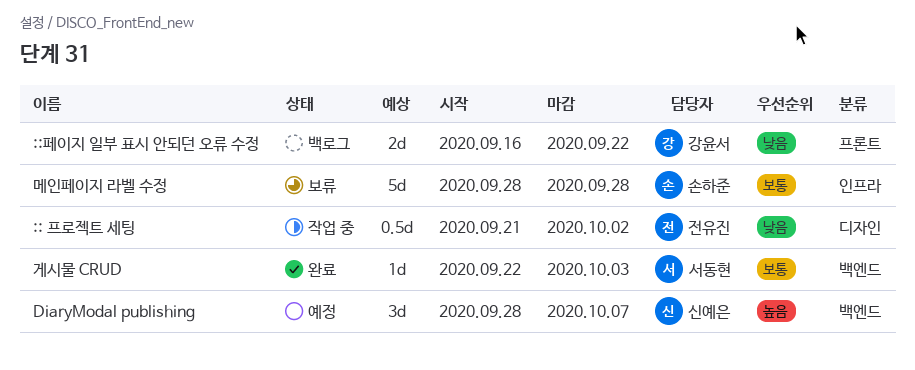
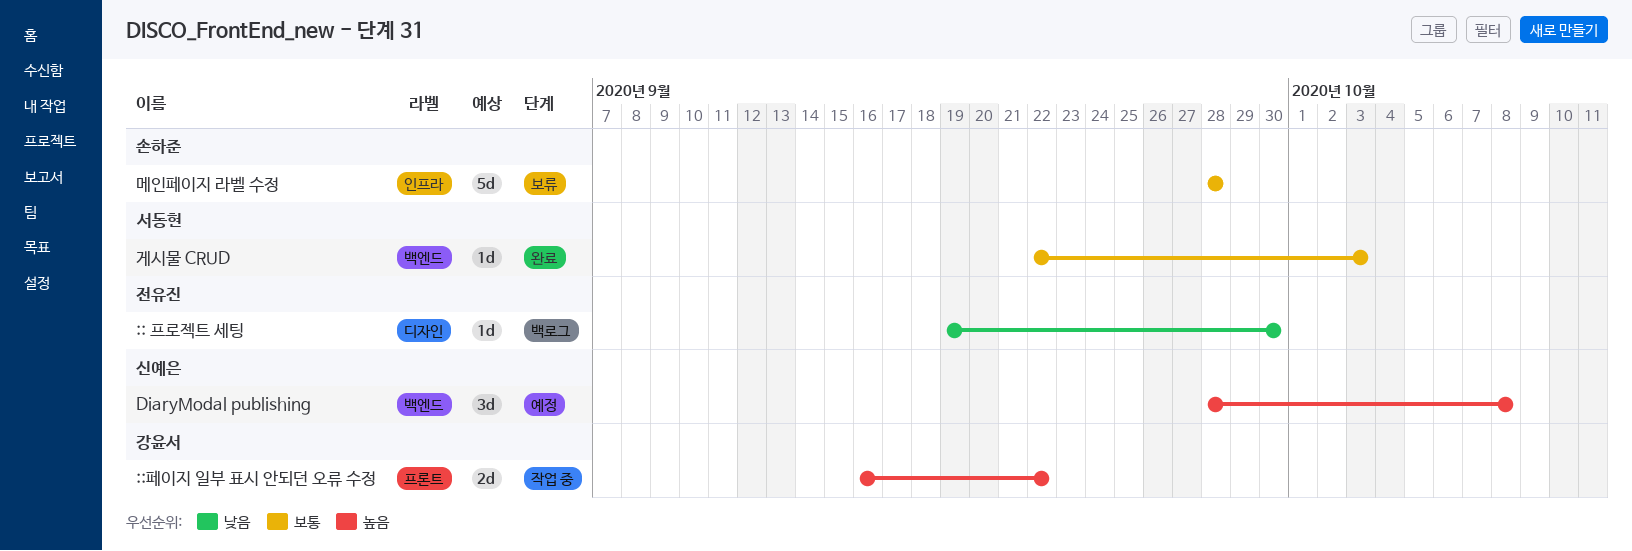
:: 프로젝트 세팅, status: 작업 중 -> 백로그
:: 프로젝트 세팅, estimate: 0.5d -> 1d
:: 프로젝트 세팅, start: Sep 21 -> Sep 19
:: 프로젝트 세팅, due: Oct 2 -> Sep 30
::페이지 일부 표시 안되던 오류 수정, status: 백로그 -> 작업 중
::페이지 일부 표시 안되던 오류 수정, priority: 낮음 -> 높음
DiaryModal publishing, due: Oct 7 -> Oct 8

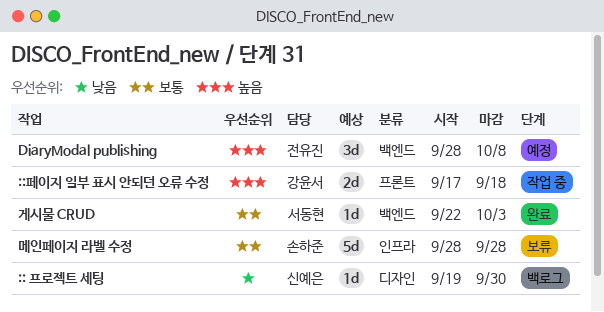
:: 프로젝트 세팅, owner: 전유진 -> 신예은
::페이지 일부 표시 안되던 오류 수정, start: Sep 16 -> Sep 17
::페이지 일부 표시 안되던 오류 수정, due: Sep 22 -> Sep 18
DiaryModal publishing, owner: 신예은 -> 전유진

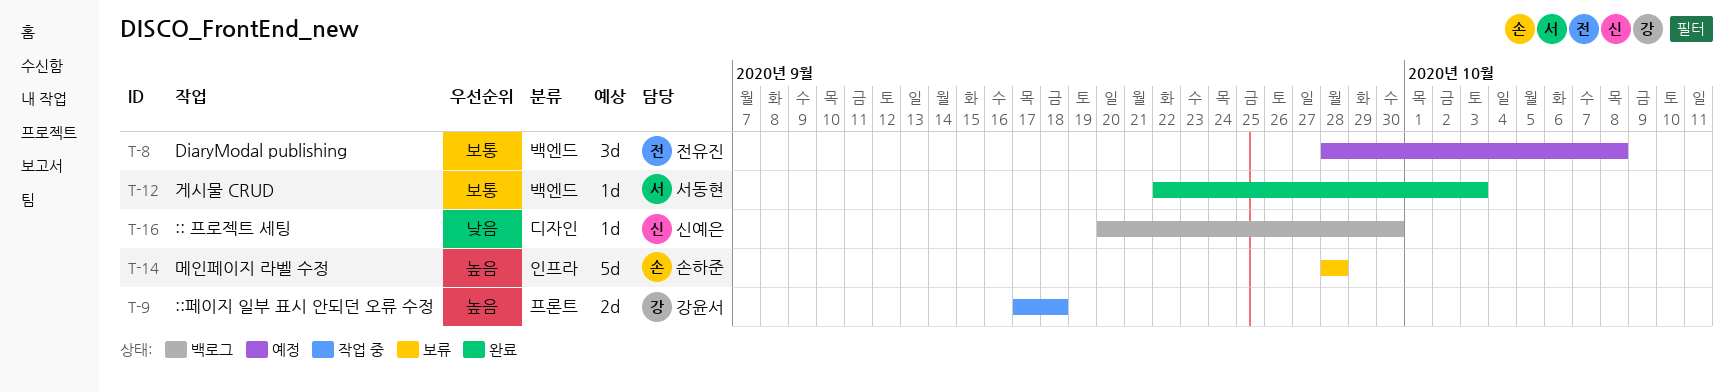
:: 프로젝트 세팅, start: Sep 19 -> Sep 20
DiaryModal publishing, priority: 높음 -> 보통
메인페이지 라벨 수정, priority: 보통 -> 높음

